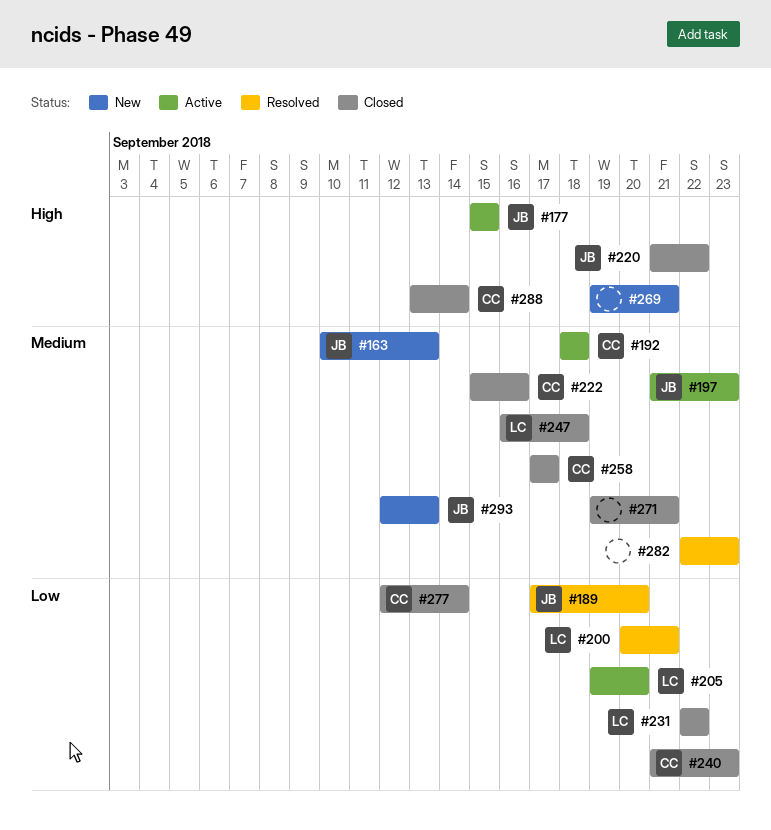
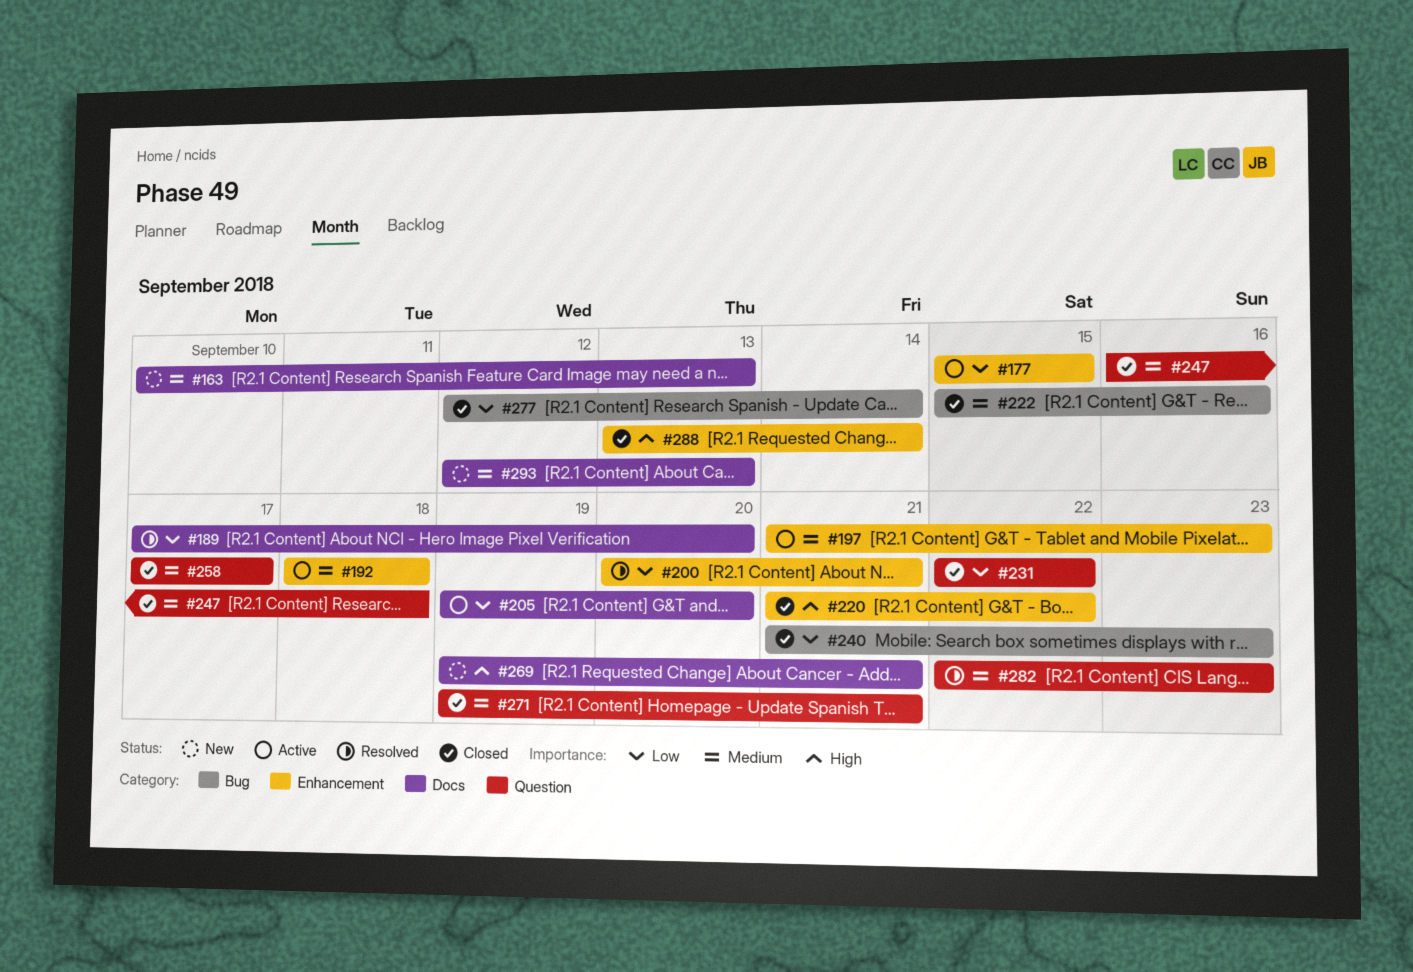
#177, priority: High -> Low

